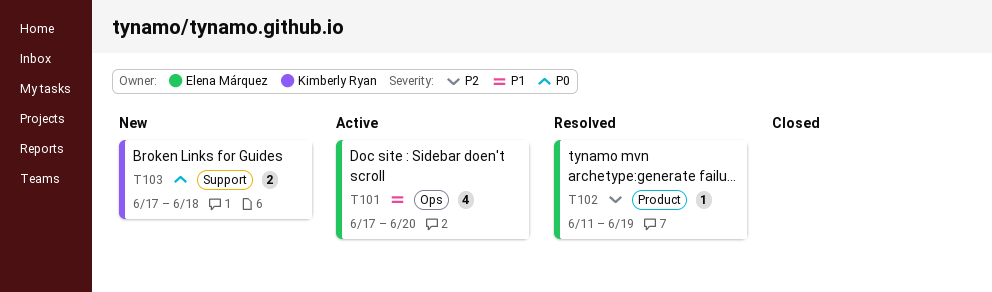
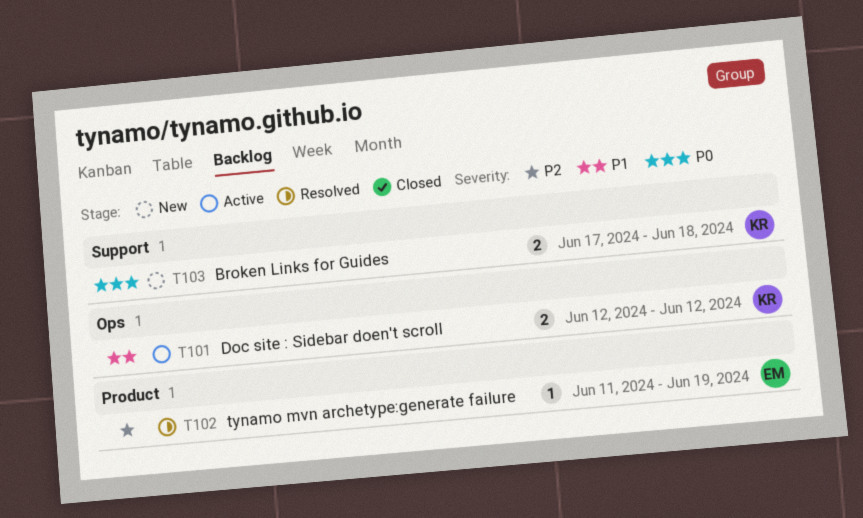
T101, owner: Elena Márquez -> Kimberly Ryan
T101, estimate: 4 -> 2
T101, start: Jun 17 -> Jun 12
T101, due: Jun 20 -> Jun 12

